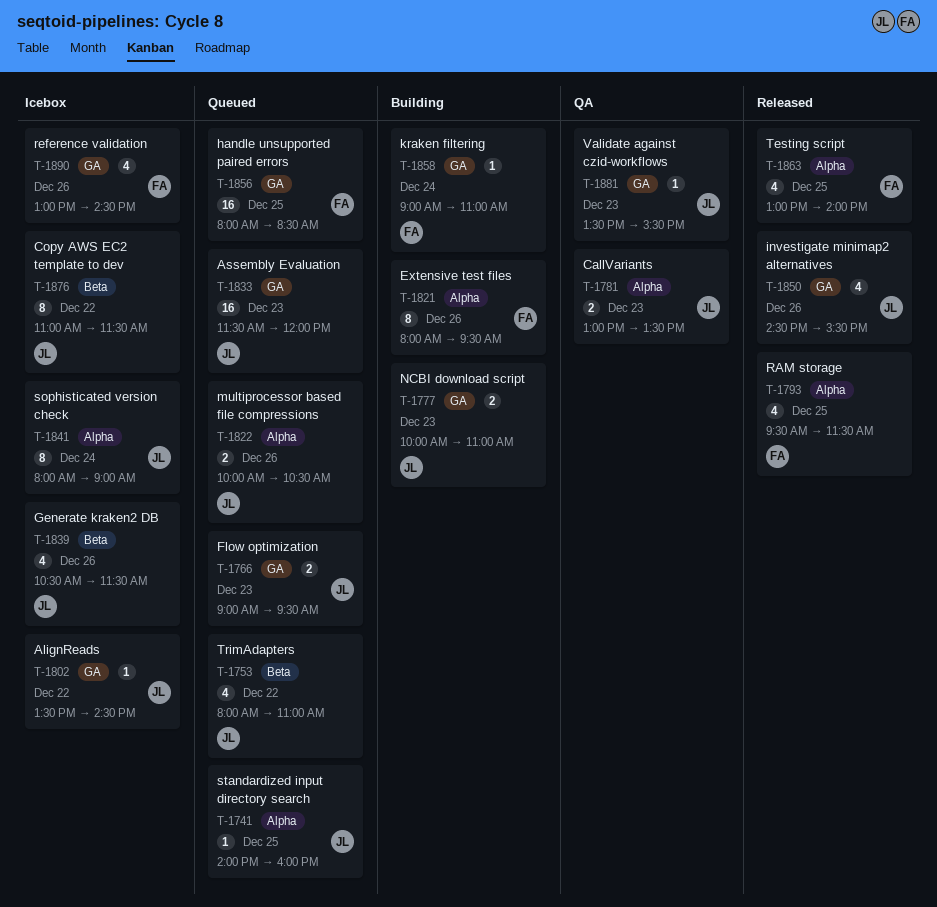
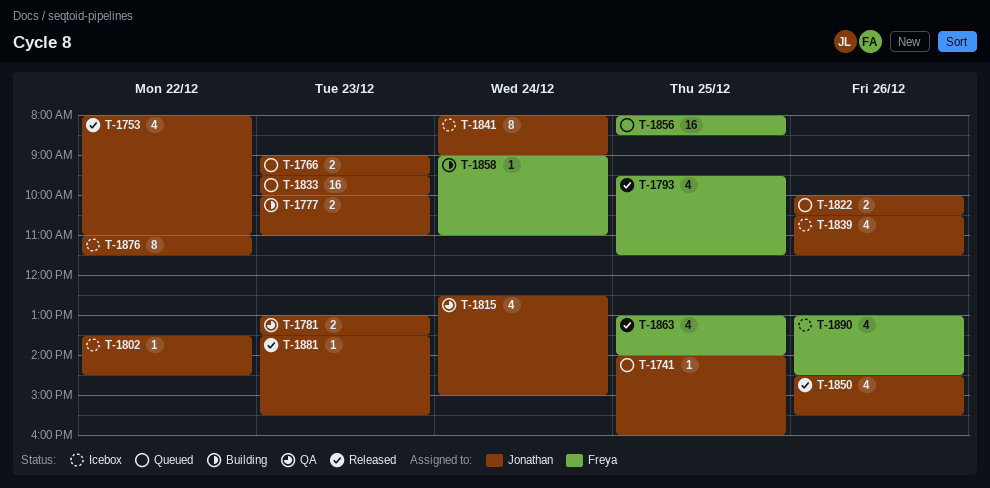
T-1753, status: Queued -> Released
T-1815: none -> present
T-1821: present -> none
T-1833, begins: 11:30 -> 09:30
T-1833, ends: 12:00 -> 10:00
T-1881, status: QA -> Released

